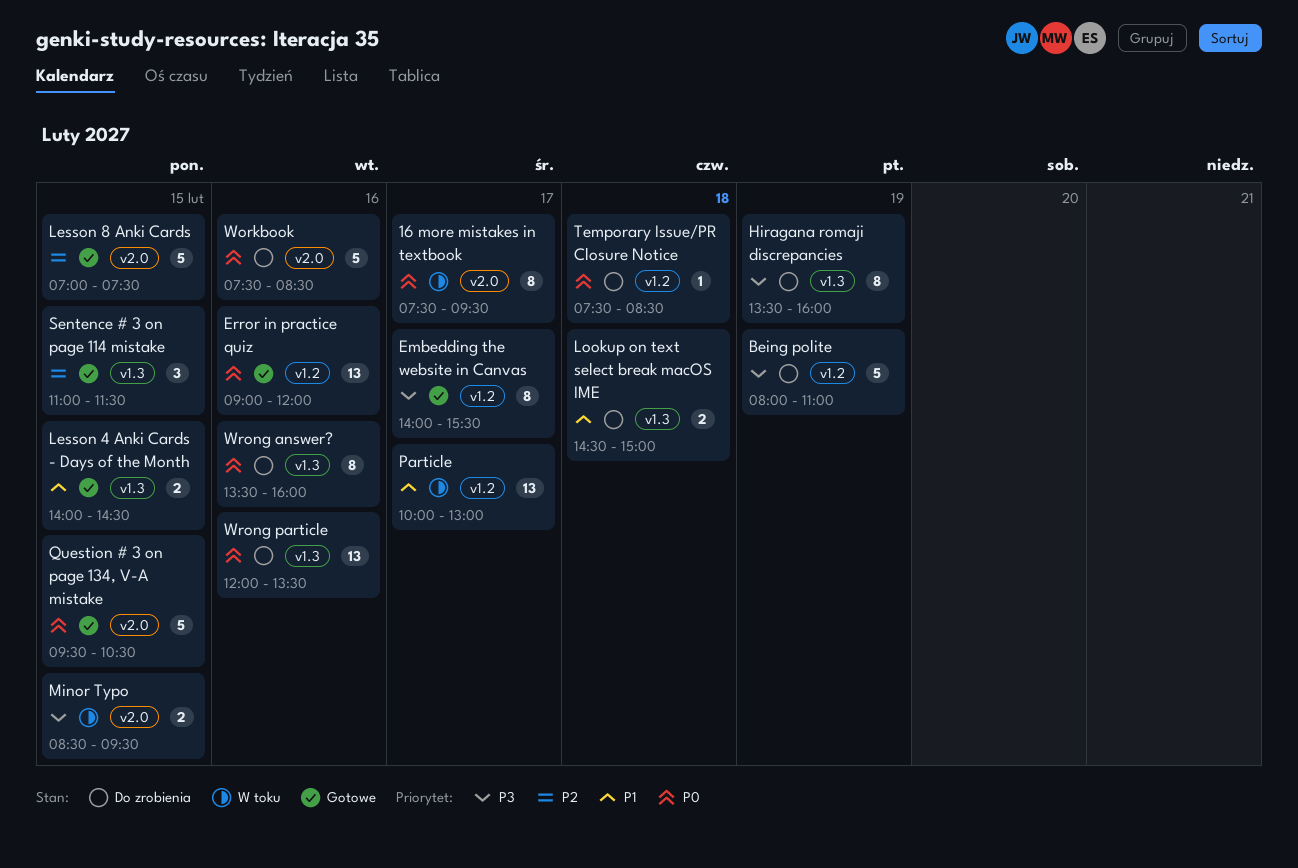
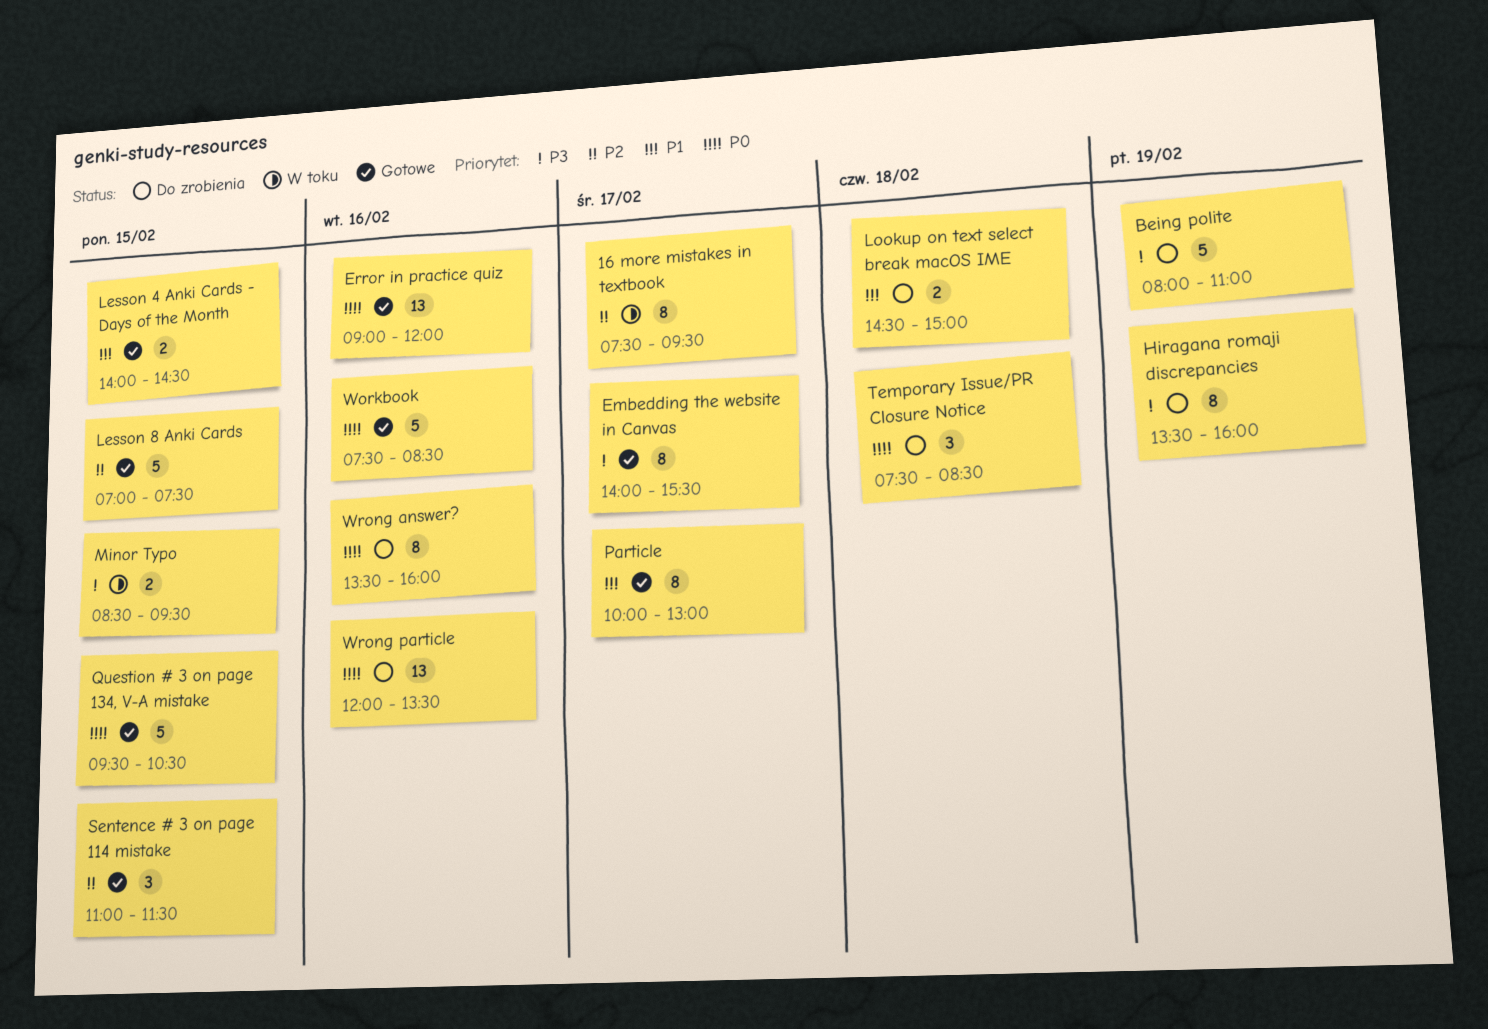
16 more mistakes in textbook, priority: P0 -> P2
Particle, status: W toku -> Gotowe
Particle, estimate: 13 -> 8
Temporary Issue/PR Closure Notice, estimate: 1 -> 3
Workbook, status: Do zrobienia -> Gotowe

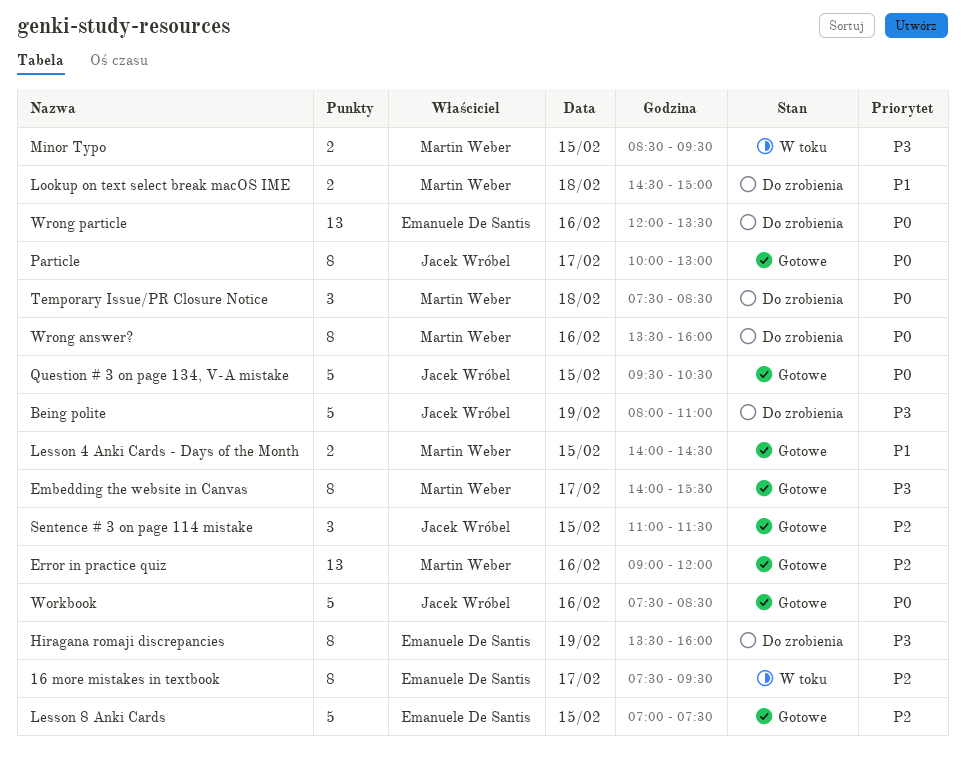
Error in practice quiz, priority: P0 -> P2
Particle, priority: P1 -> P0

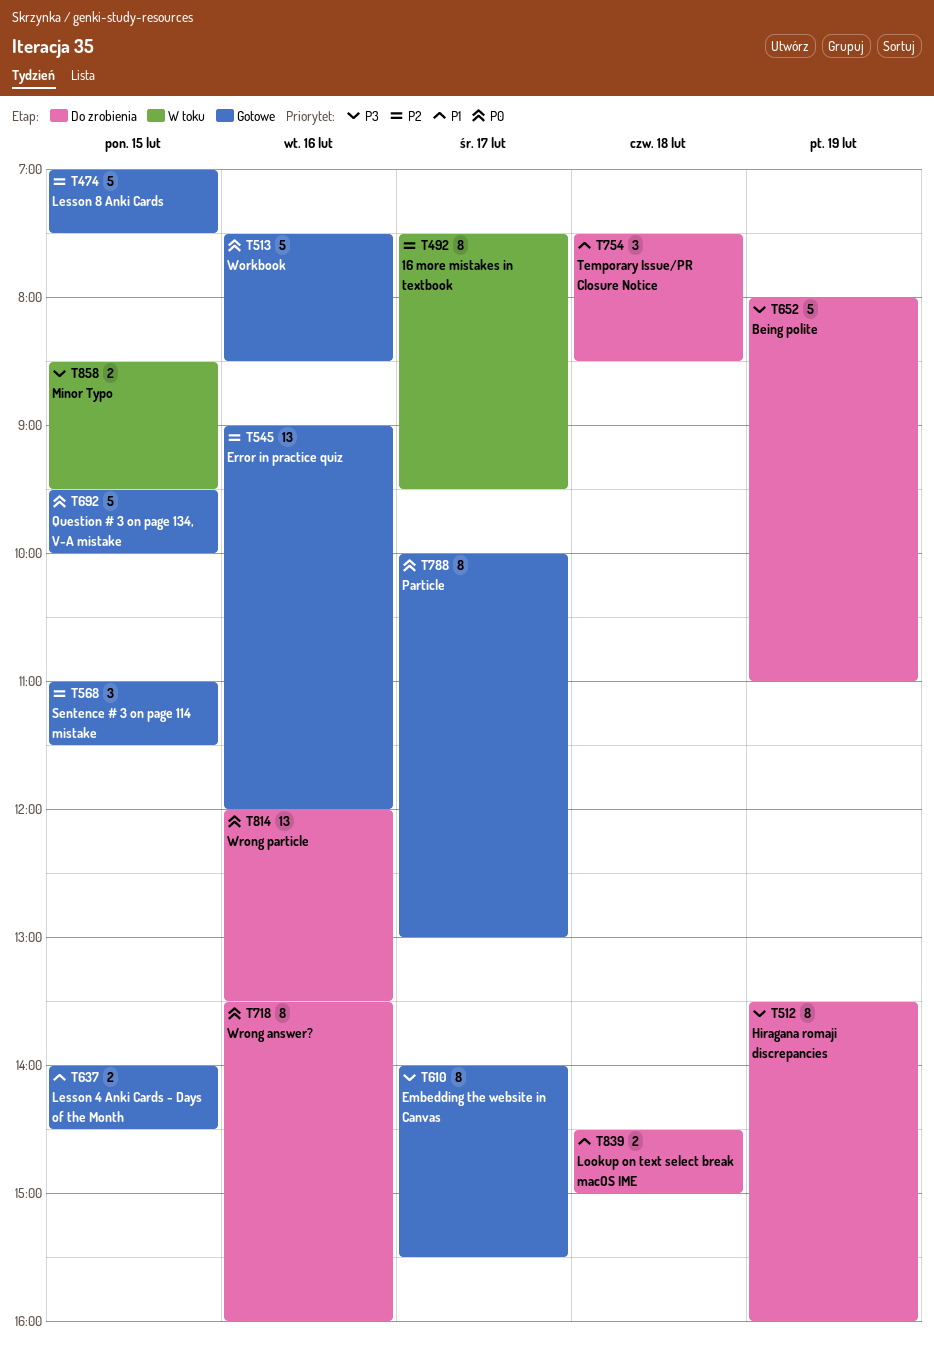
Question # 3 on page 134, V-A mistake, ends: 10:30 -> 10:00
Temporary Issue/PR Closure Notice, priority: P0 -> P1

